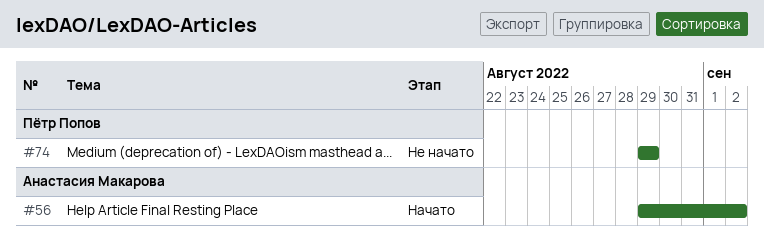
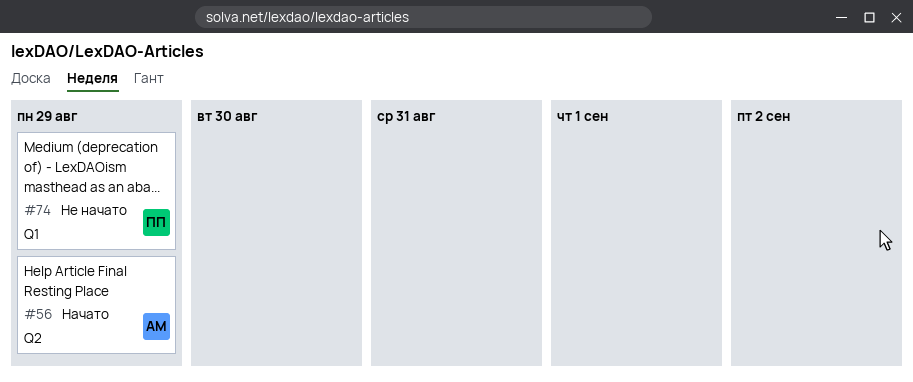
#56, due: Sep 2 -> Aug 29

